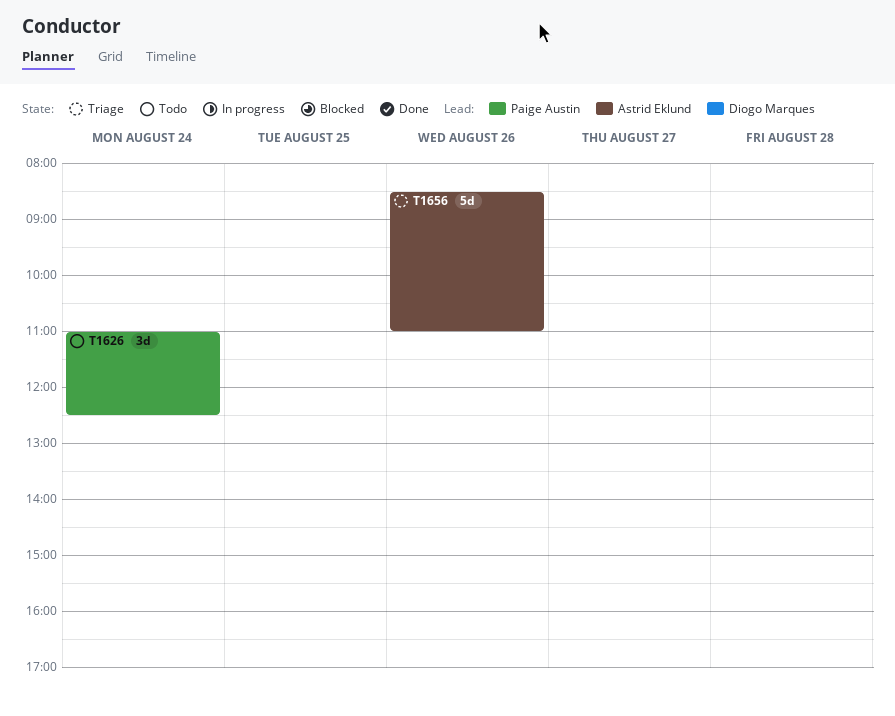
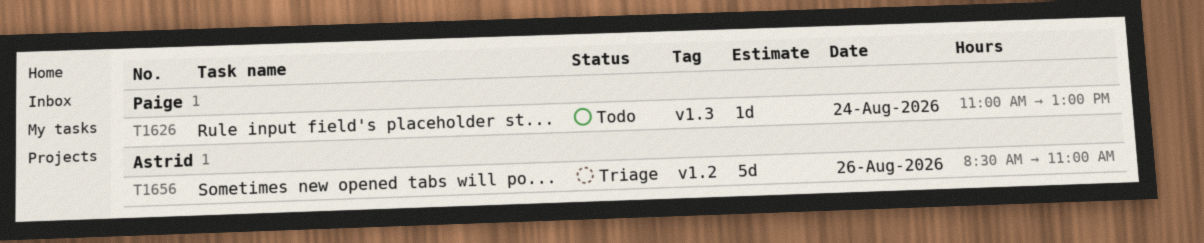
T1626, estimate: 3d -> 1d
T1626, ends: 12:30 -> 13:00

